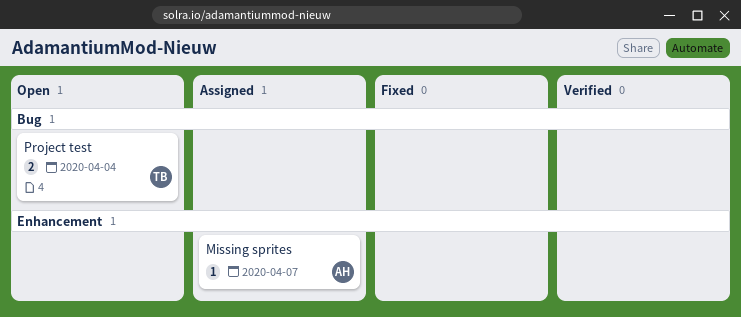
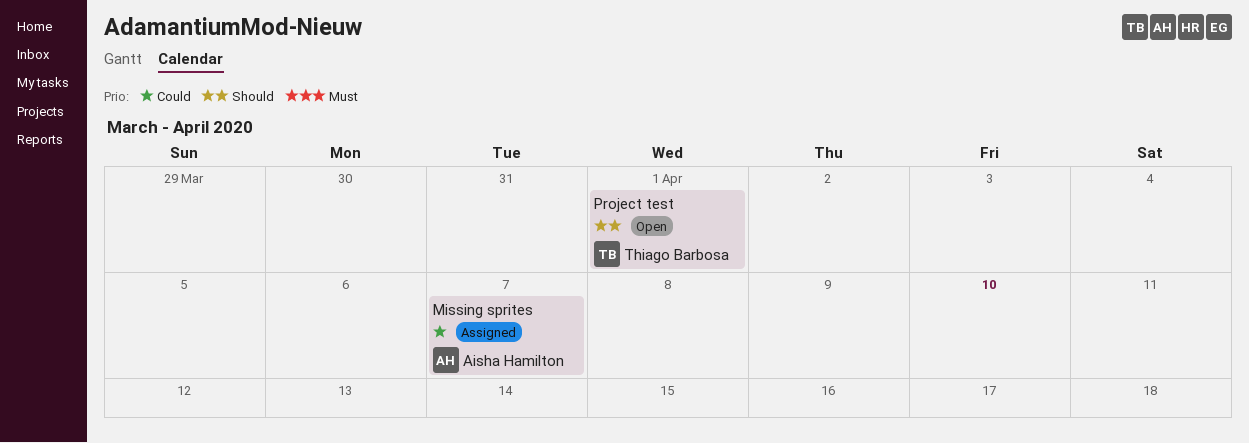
Project test, due: Apr 4 -> Apr 1

